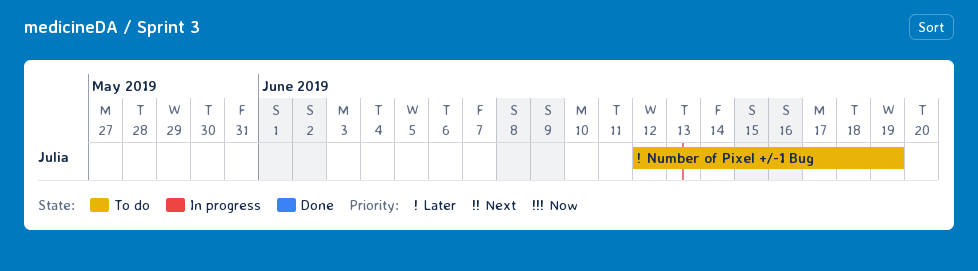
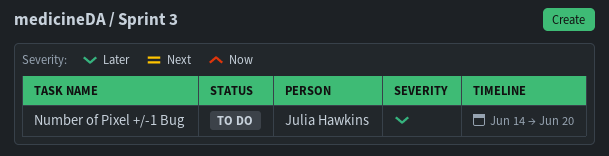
Number of Pixel +/-1 Bug, start: Jun 12 -> Jun 14
Number of Pixel +/-1 Bug, due: Jun 19 -> Jun 20

